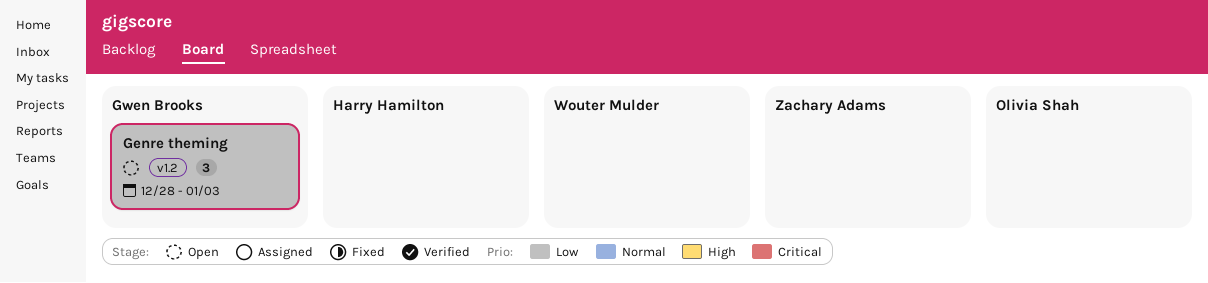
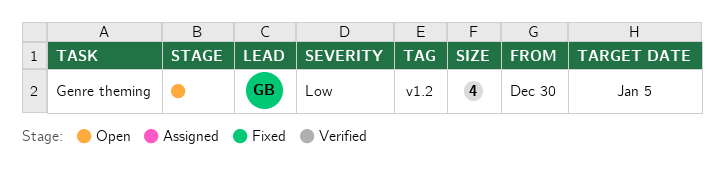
Genre theming, estimate: 3 -> 4
Genre theming, start: Dec 28 -> Dec 30
Genre theming, due: Jan 3 -> Jan 5

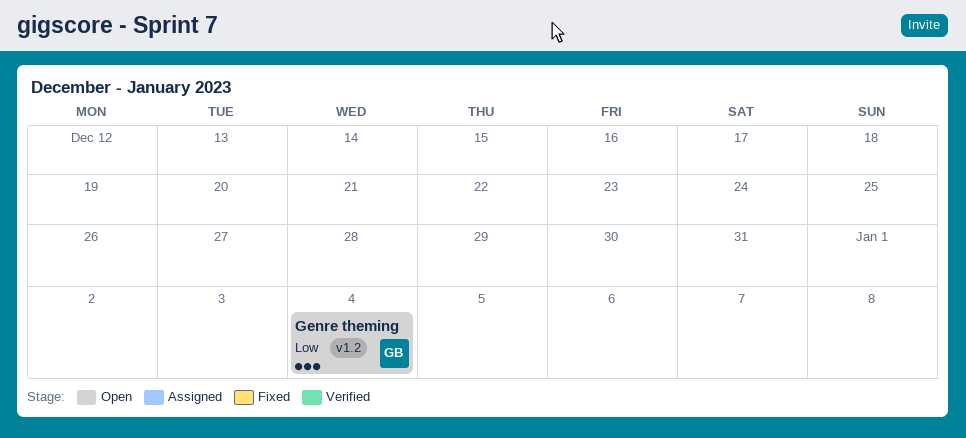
Genre theming, estimate: 4 -> 3
Genre theming, due: Jan 5 -> Jan 4

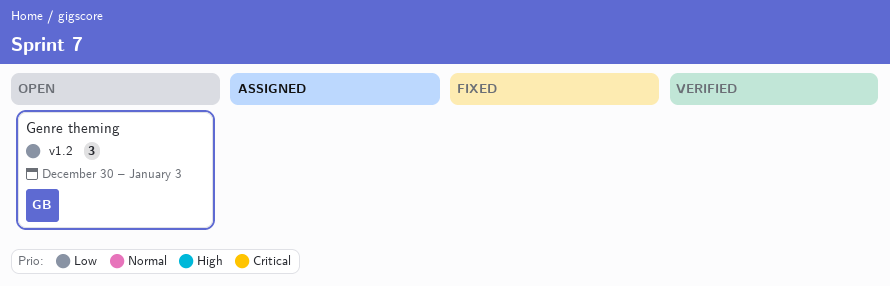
Genre theming, due: Jan 4 -> Jan 3

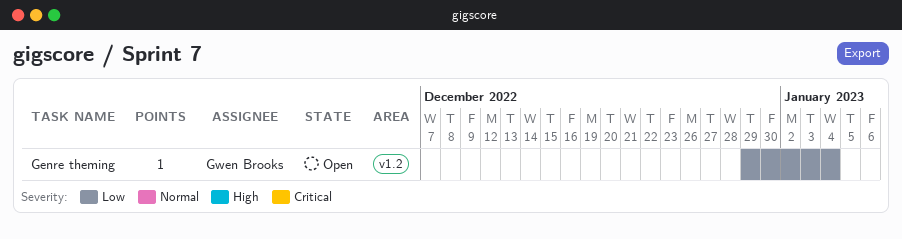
Genre theming, estimate: 3 -> 1
Genre theming, start: Dec 30 -> Dec 29
Genre theming, due: Jan 3 -> Jan 4

